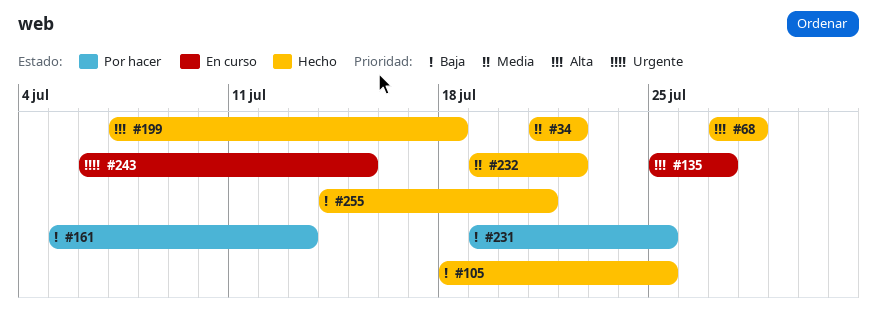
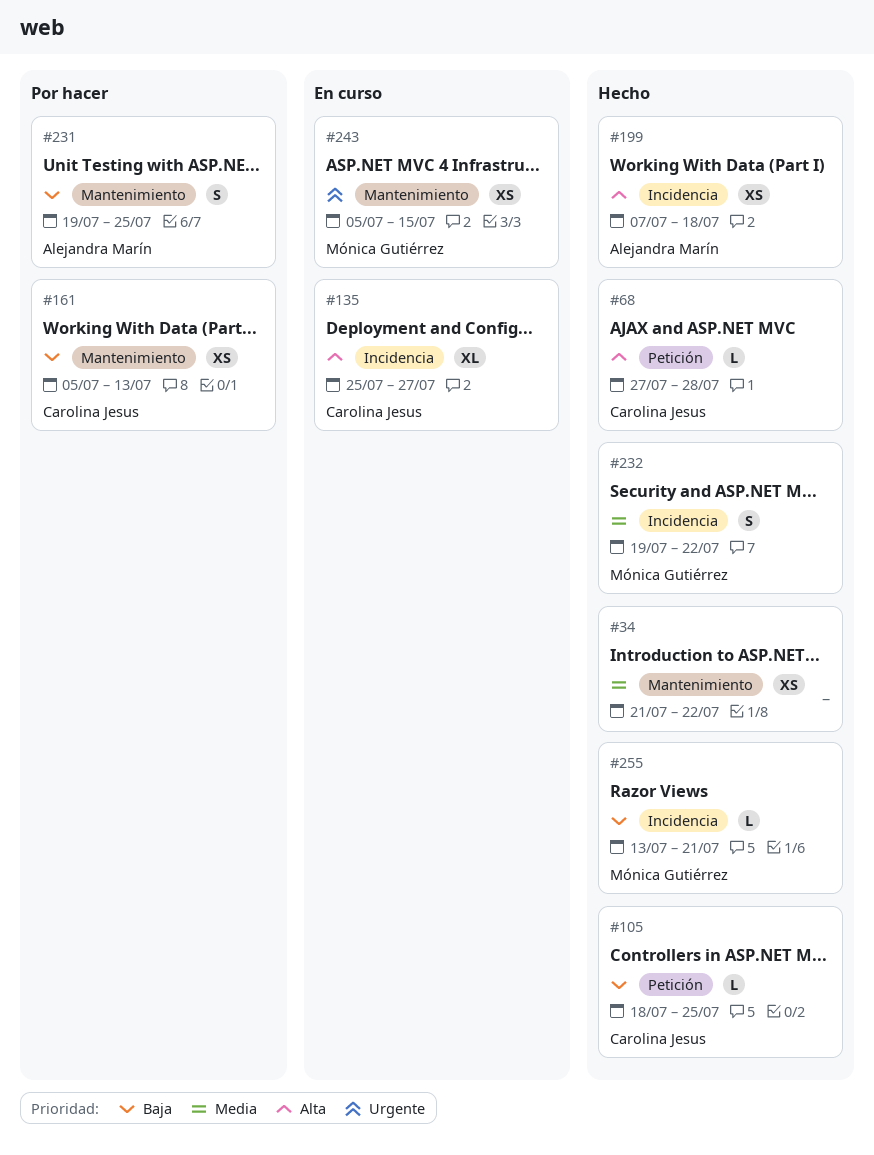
#243, start: Jul 6 -> Jul 5
#255, start: Jul 14 -> Jul 13

